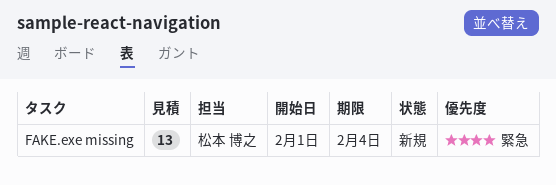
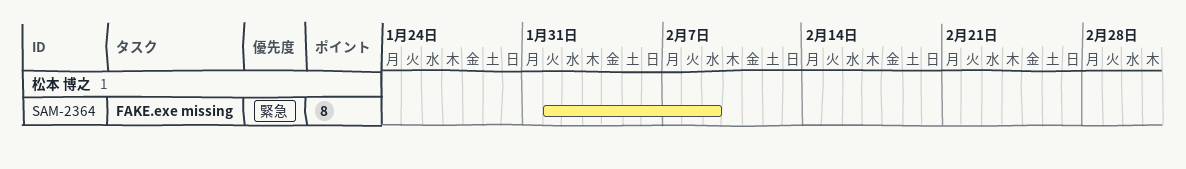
FAKE.exe missing, estimate: 13 -> 8
FAKE.exe missing, due: Feb 4 -> Feb 9

